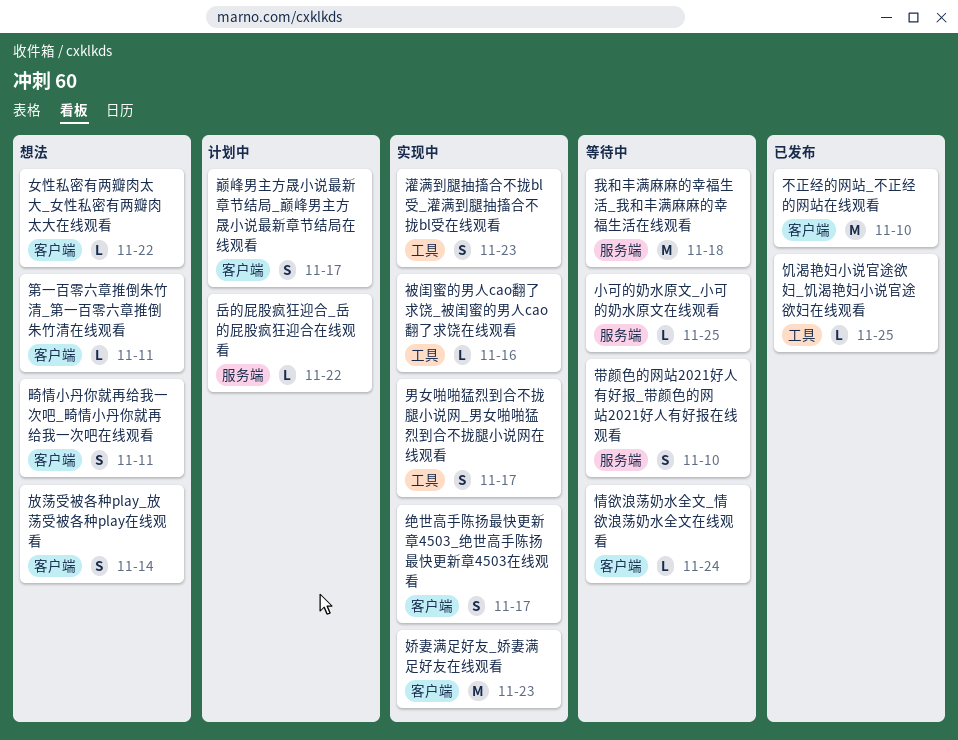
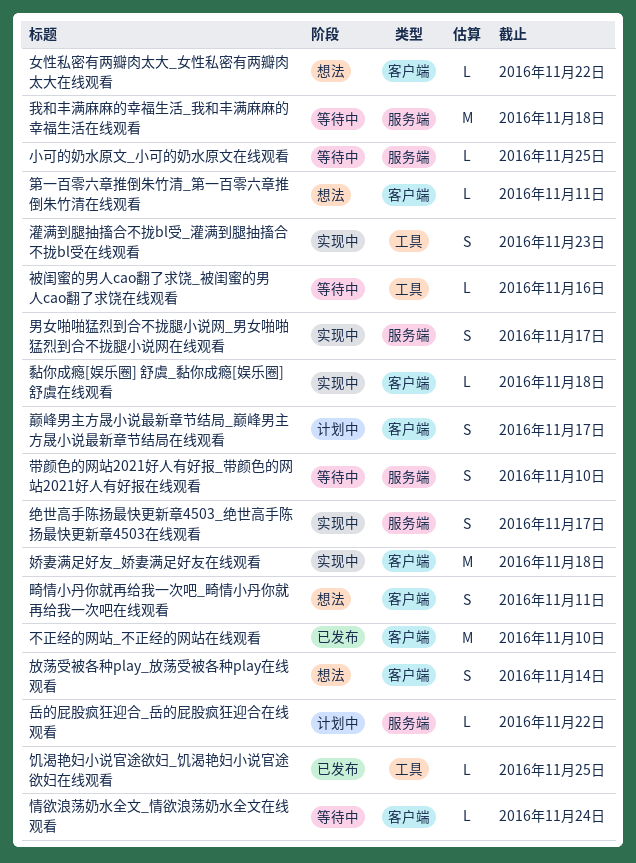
娇妻满足好友_娇妻满足好友在线观看, due: Nov 23 -> Nov 18
男女啪啪猛烈到合不拢腿小说网_男女啪啪猛烈到合不拢腿小说网在线观看, label: 工具 -> 服务端
绝世高手陈扬最快更新章4503_绝世高手陈扬最快更新章4503在线观看, label: 客户端 -> 服务端
被闺蜜的男人cao翻了求饶_被闺蜜的男人cao翻了求饶在线观看, status: 实现中 -> 等待中
黏你成瘾[娱乐圈] 舒虞_黏你成瘾[娱乐圈] 舒虞在线观看: none -> present

